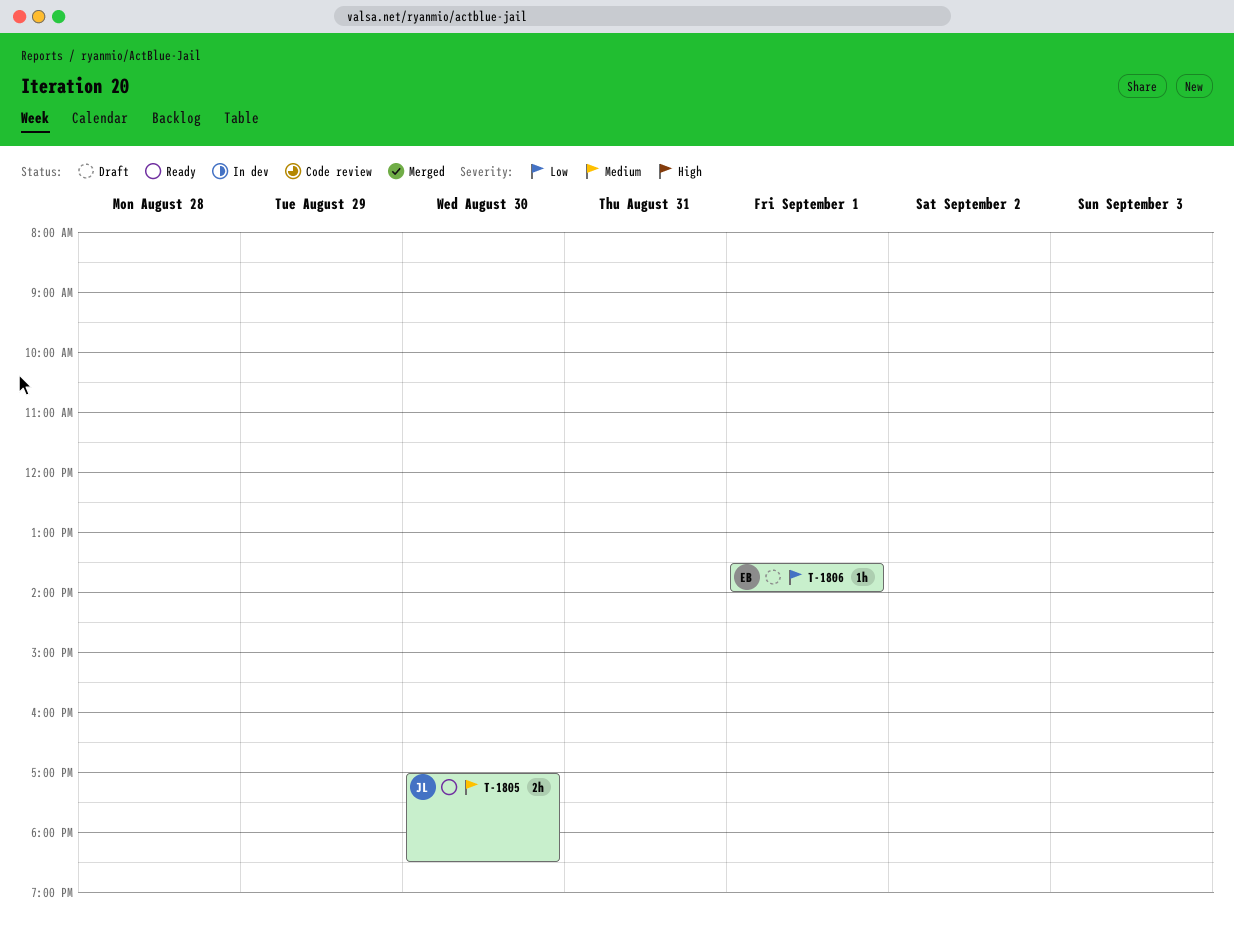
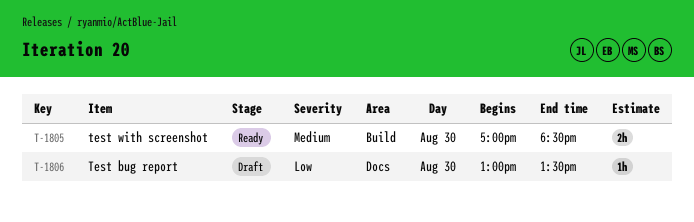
T-1806, day: Sep 1 -> Aug 30
T-1806, begins: 13:30 -> 13:00
T-1806, ends: 14:00 -> 13:30

